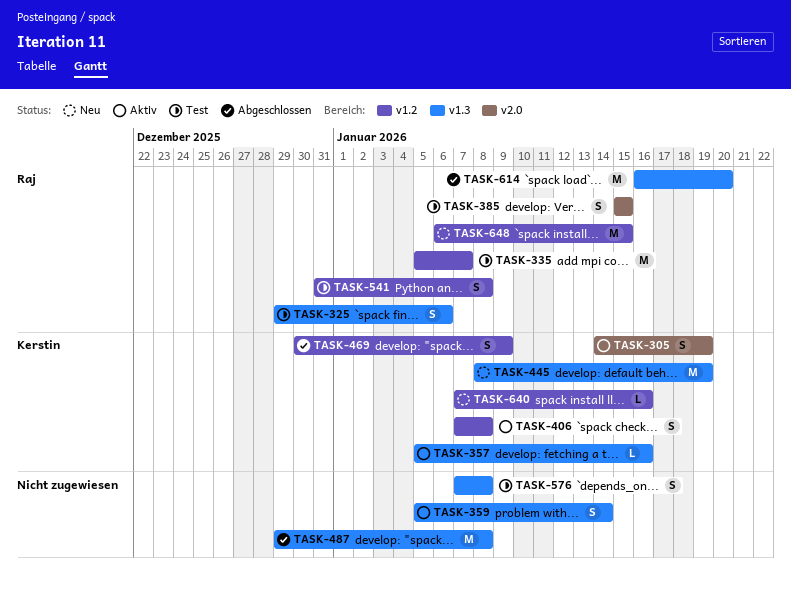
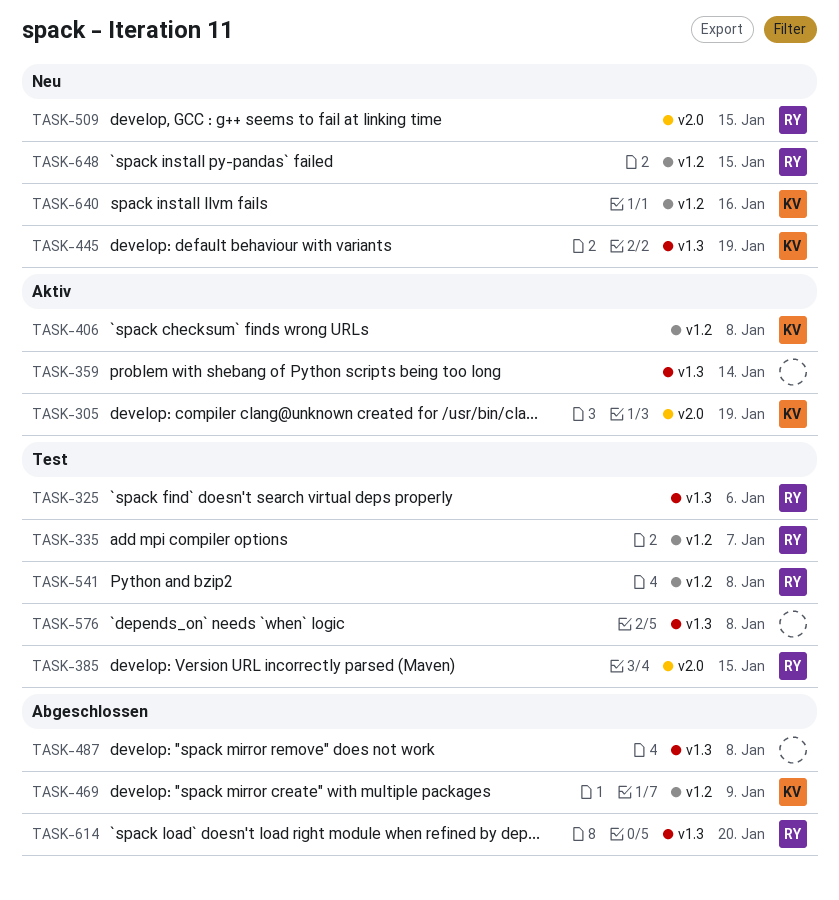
TASK-357: present -> none
TASK-509: none -> present

